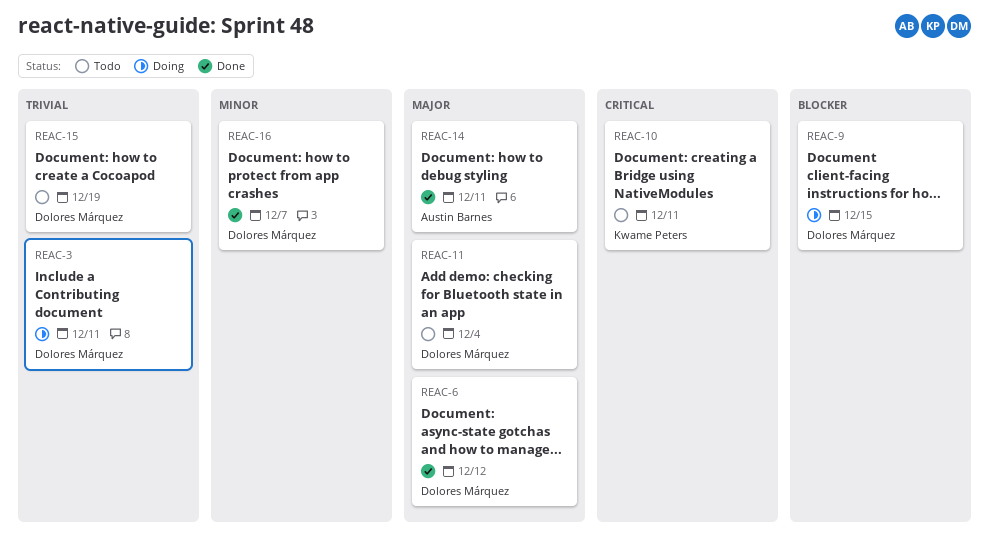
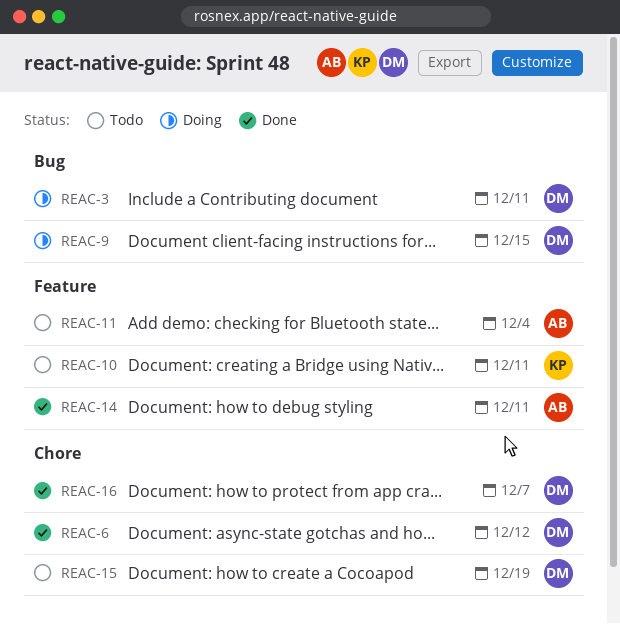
REAC-11, owner: Dolores Márquez -> Austin Barnes

